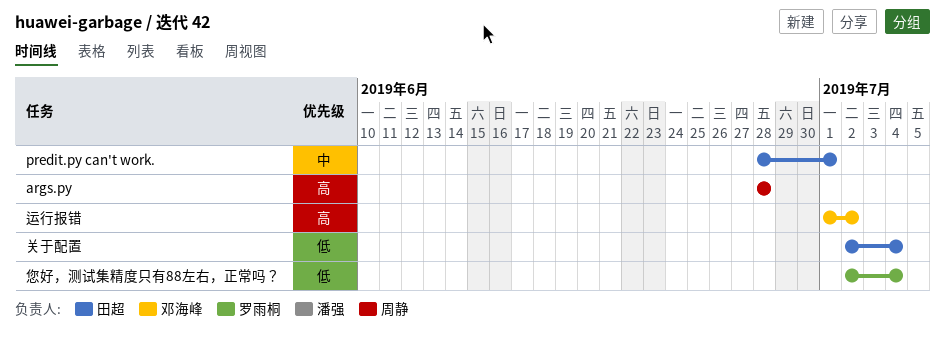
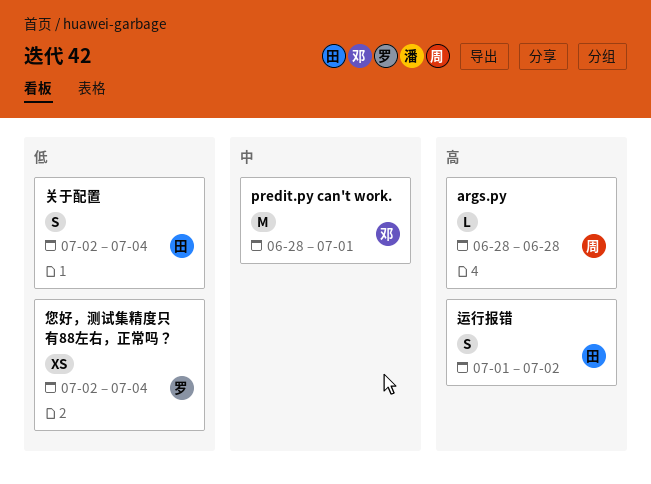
predit.py can't work., owner: 田超 -> 邓海峰
运行报错, owner: 邓海峰 -> 田超

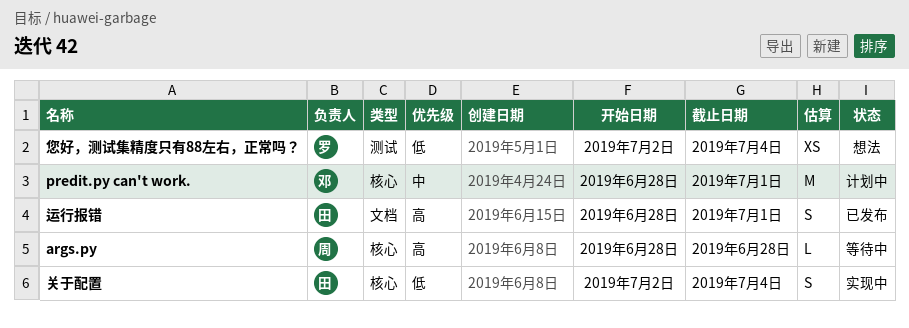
运行报错, start: Jul 1 -> Jun 28
运行报错, due: Jul 2 -> Jul 1

